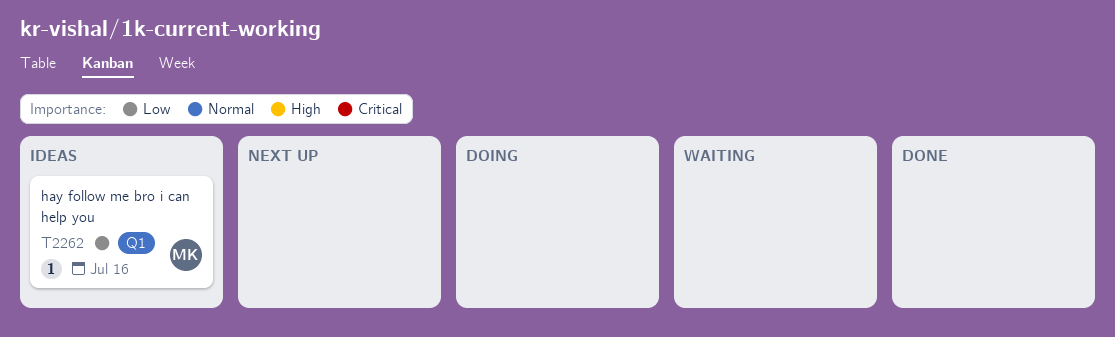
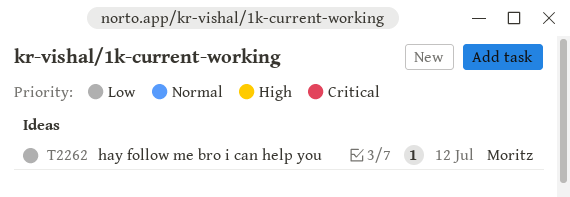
T2262, due: Jul 16 -> Jul 12

